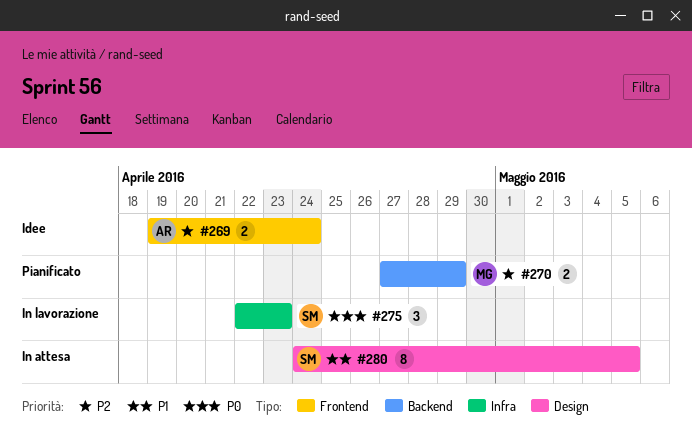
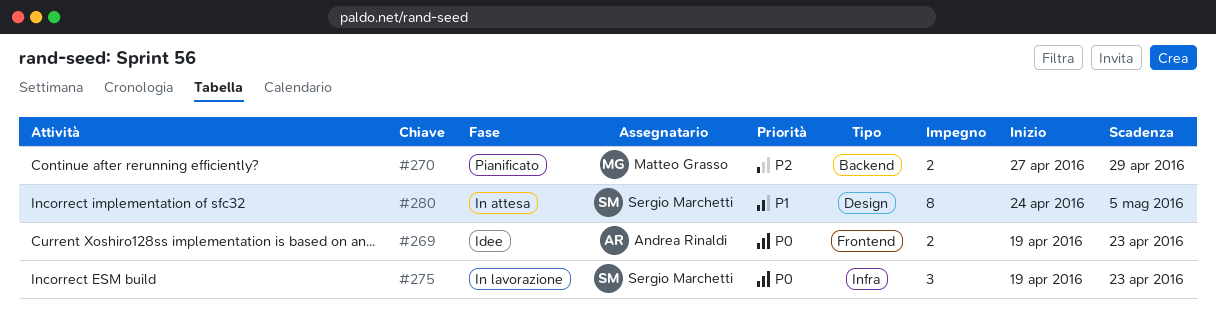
#269, priority: P2 -> P0
#269, due: Apr 24 -> Apr 23
#275, start: Apr 22 -> Apr 19

